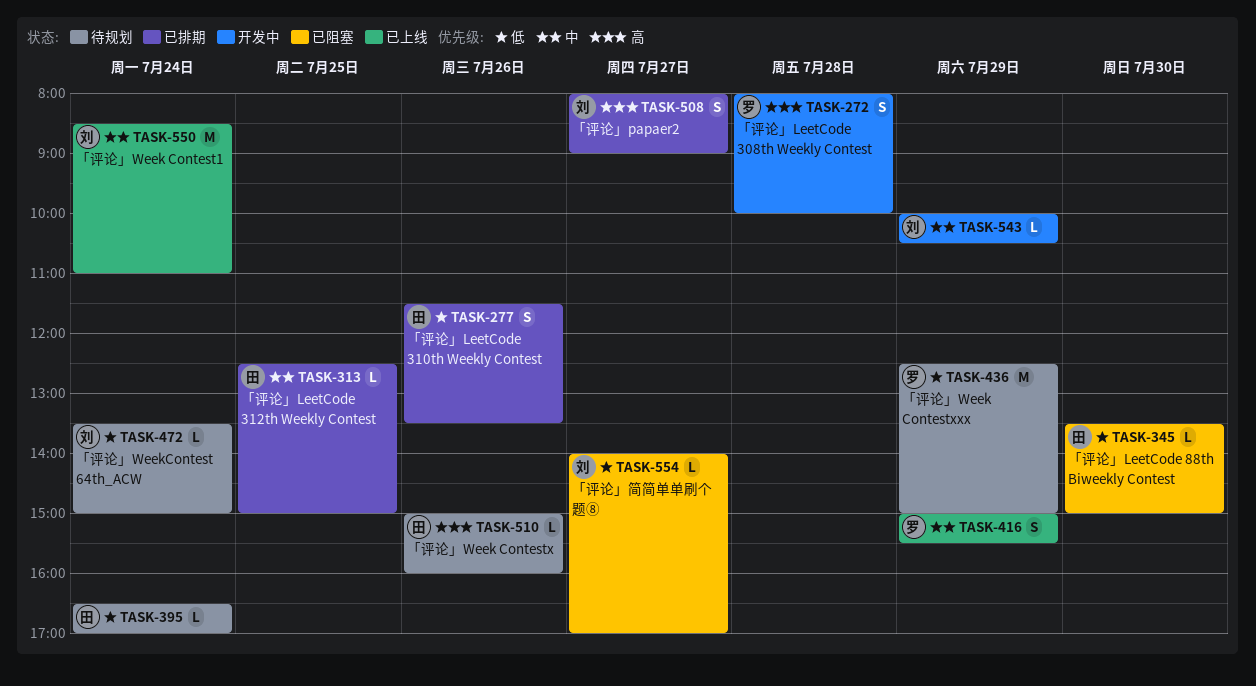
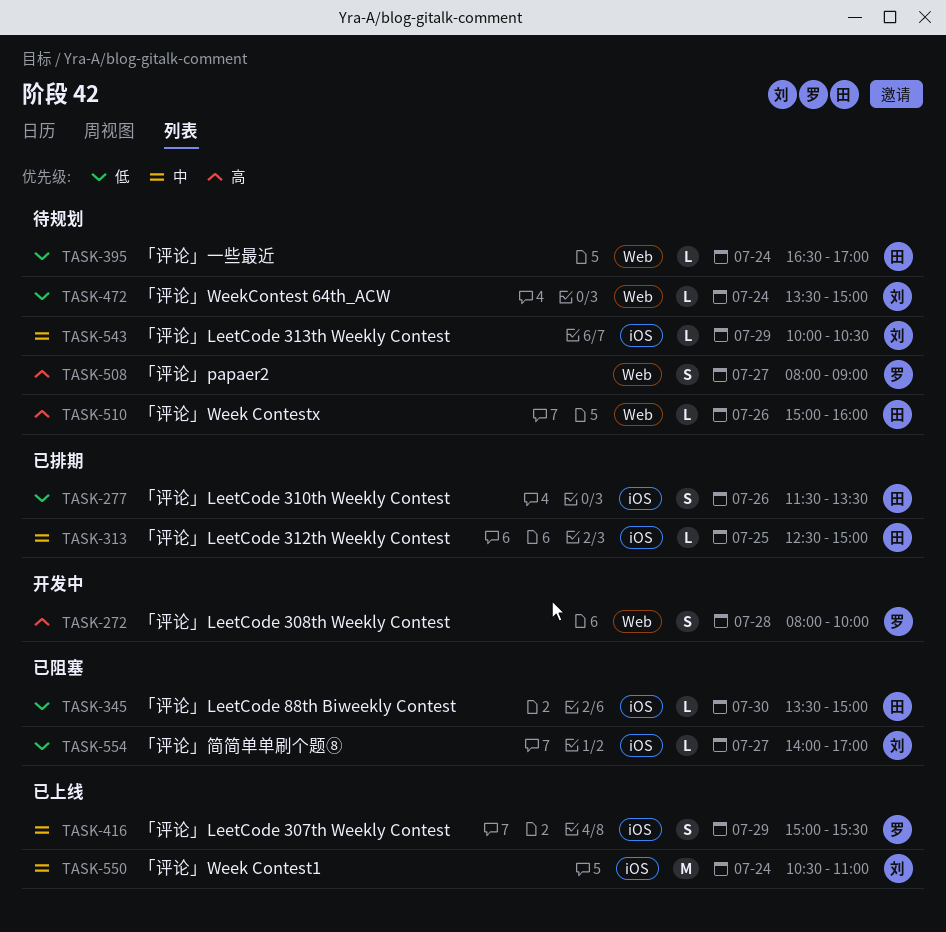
TASK-436: present -> none
TASK-508, status: 已排期 -> 待规划
TASK-508, owner: 刘 -> 罗
TASK-543, status: 开发中 -> 待规划
TASK-550, begins: 08:30 -> 10:30

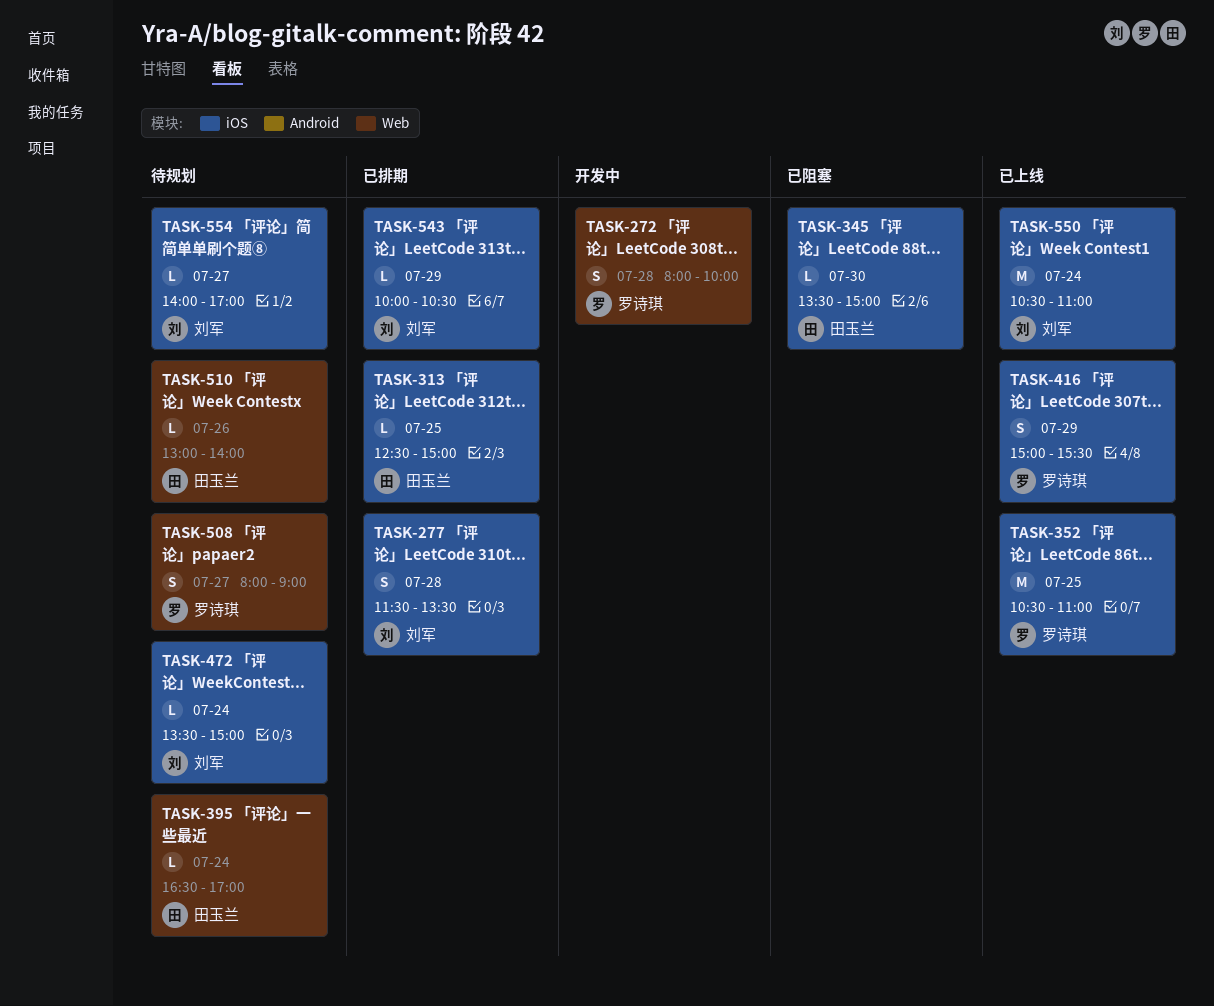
TASK-277, owner: 田玉兰 -> 刘军
TASK-277, day: Jul 26 -> Jul 28
TASK-352: none -> present
TASK-472, label: Web -> iOS
TASK-510, begins: 15:00 -> 13:00
TASK-510, ends: 16:00 -> 14:00
TASK-543, status: 待规划 -> 已排期
TASK-554, status: 已阻塞 -> 待规划

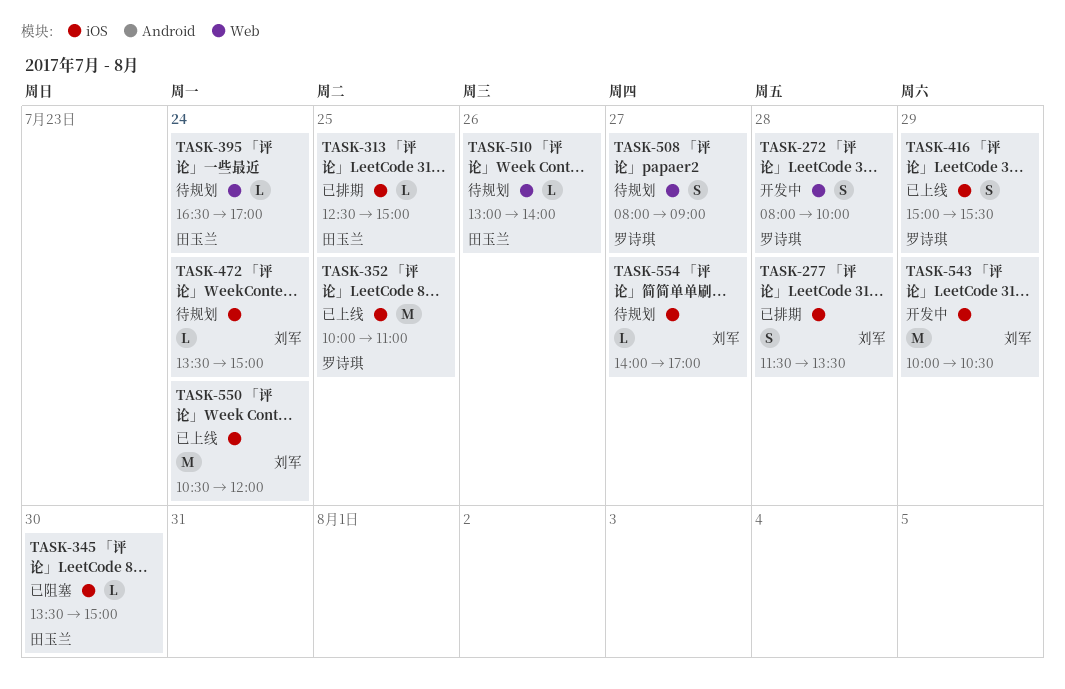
TASK-352, begins: 10:30 -> 10:00
TASK-543, status: 已排期 -> 开发中
TASK-543, estimate: L -> M
TASK-550, ends: 11:00 -> 12:00

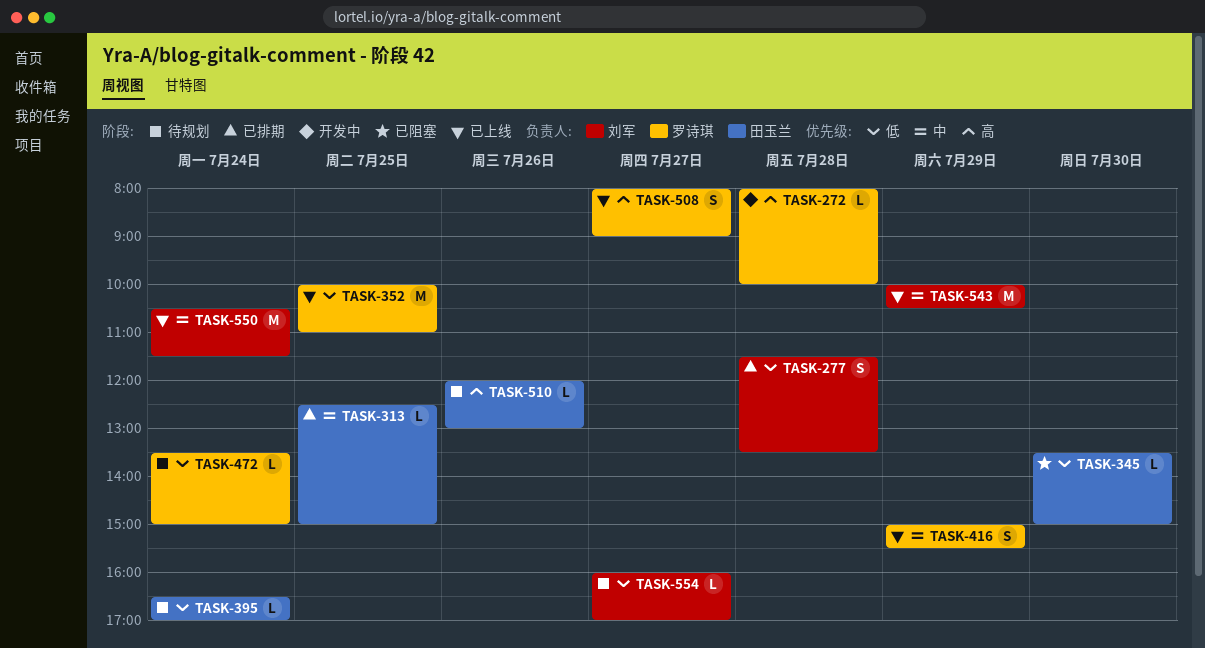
TASK-272, estimate: S -> L
TASK-472, owner: 刘军 -> 罗诗琪
TASK-508, status: 待规划 -> 已上线
TASK-510, begins: 13:00 -> 12:00
TASK-510, ends: 14:00 -> 13:00
TASK-543, status: 开发中 -> 已上线
TASK-550, ends: 12:00 -> 11:30
TASK-554, begins: 14:00 -> 16:00

